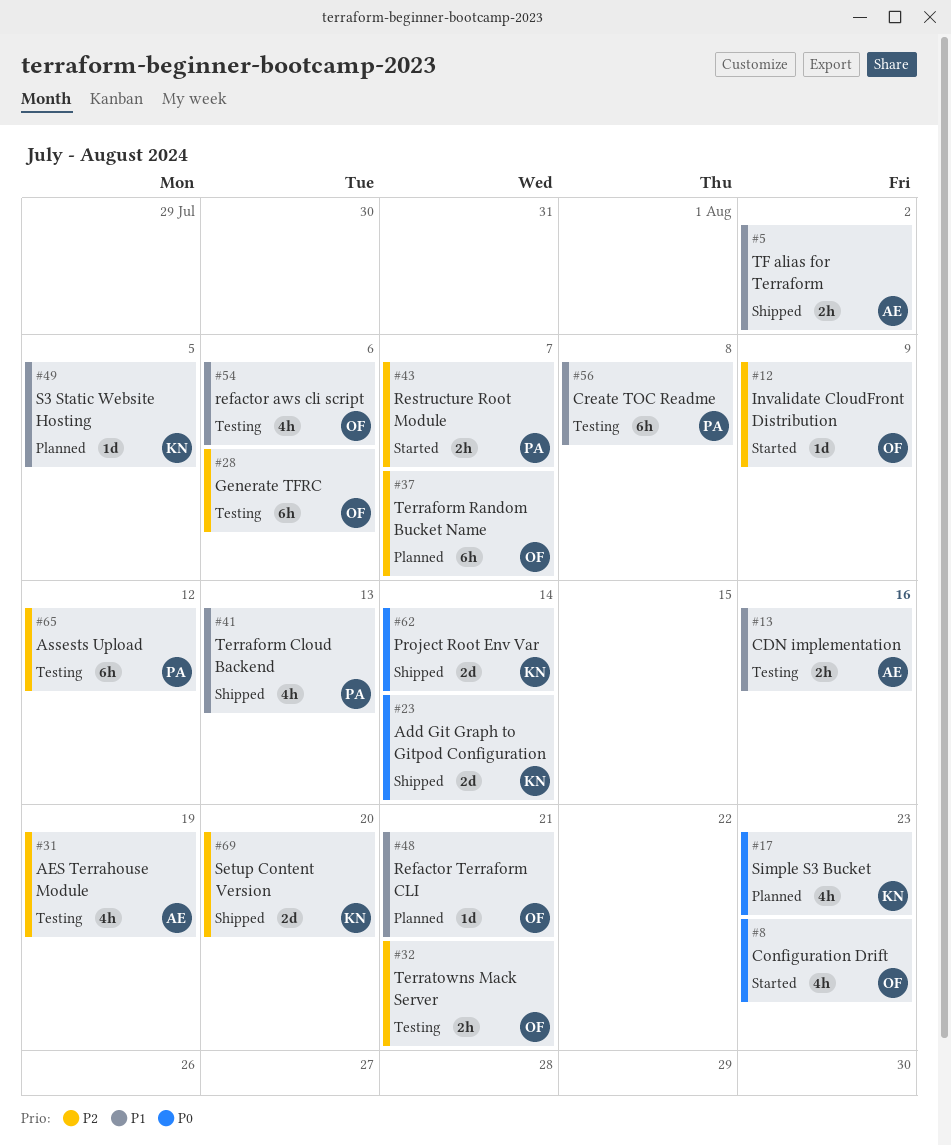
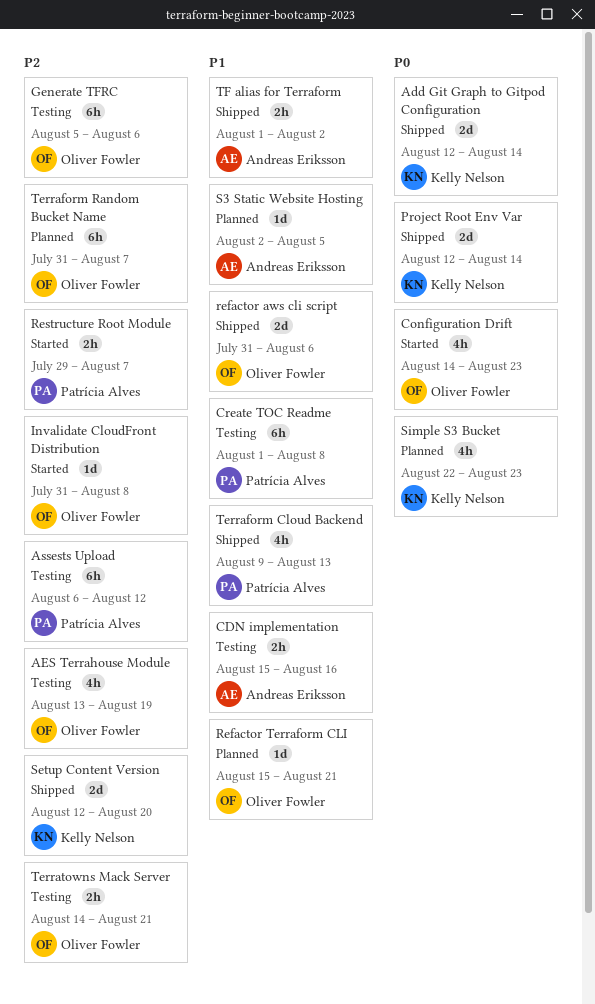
AES Terrahouse Module, owner: Andreas Eriksson -> Oliver Fowler
Invalidate CloudFront Distribution, due: Aug 9 -> Aug 8
refactor aws cli script, status: Testing -> Shipped
refactor aws cli script, estimate: 4h -> 2d
S3 Static Website Hosting, owner: Kelly Nelson -> Andreas Eriksson

